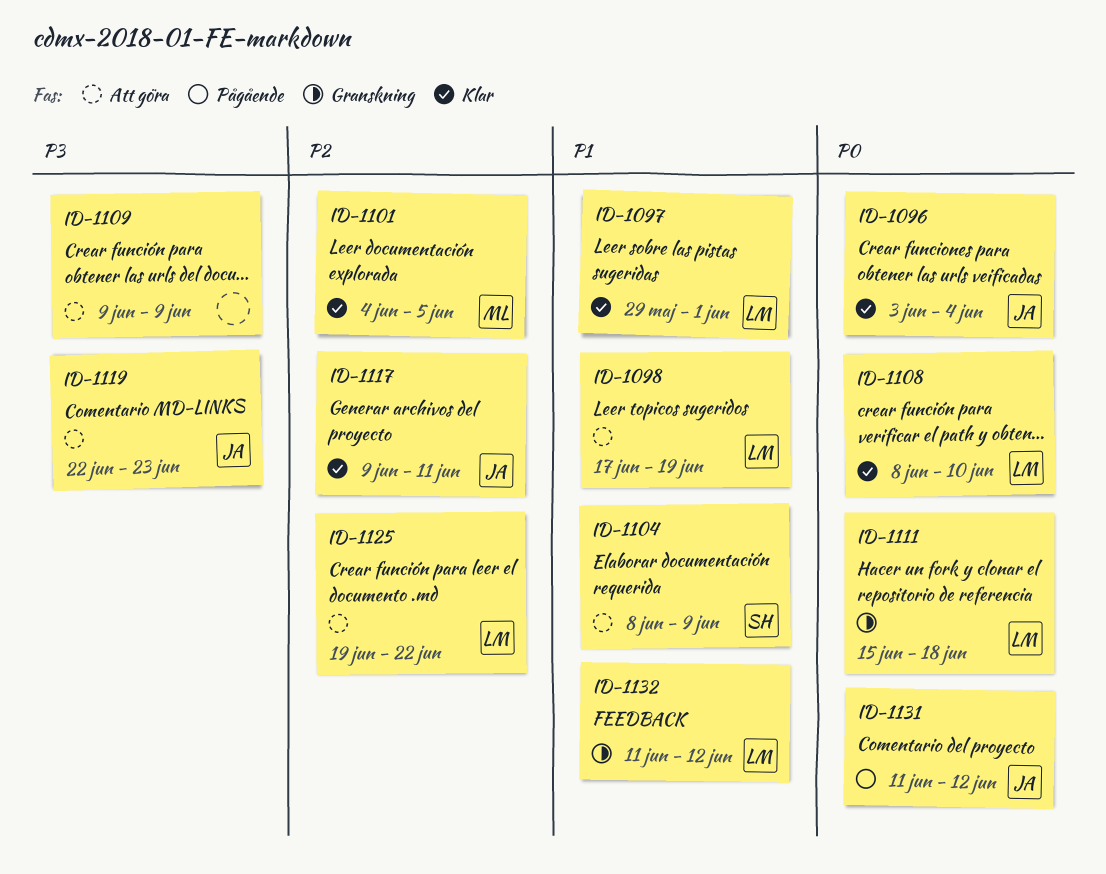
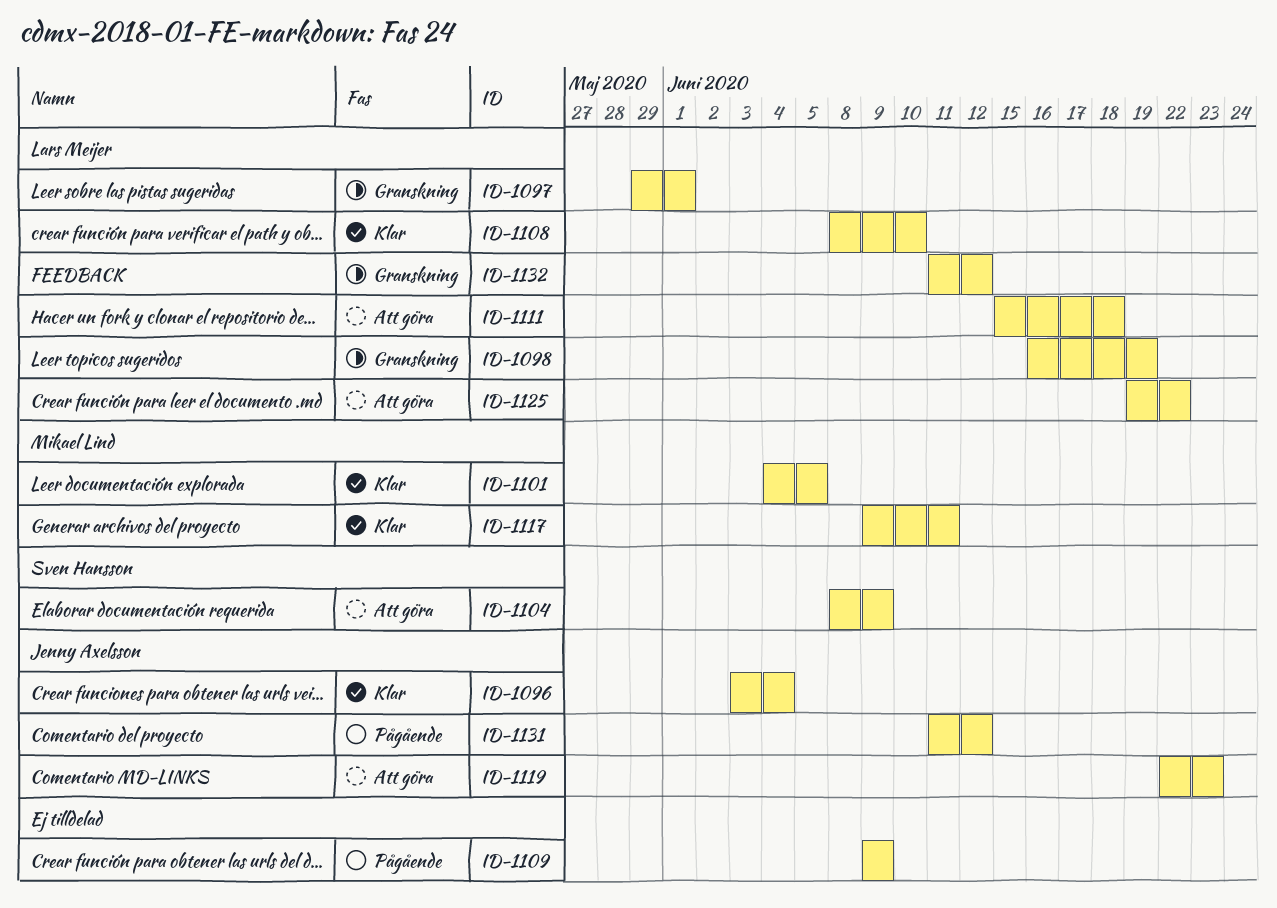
ID-1097, status: Klar -> Granskning
ID-1098, status: Att göra -> Granskning
ID-1098, start: Jun 17 -> Jun 16
ID-1109, status: Att göra -> Pågående
ID-1111, status: Granskning -> Att göra
ID-1117, owner: Jenny Axelsson -> Mikael Lind

